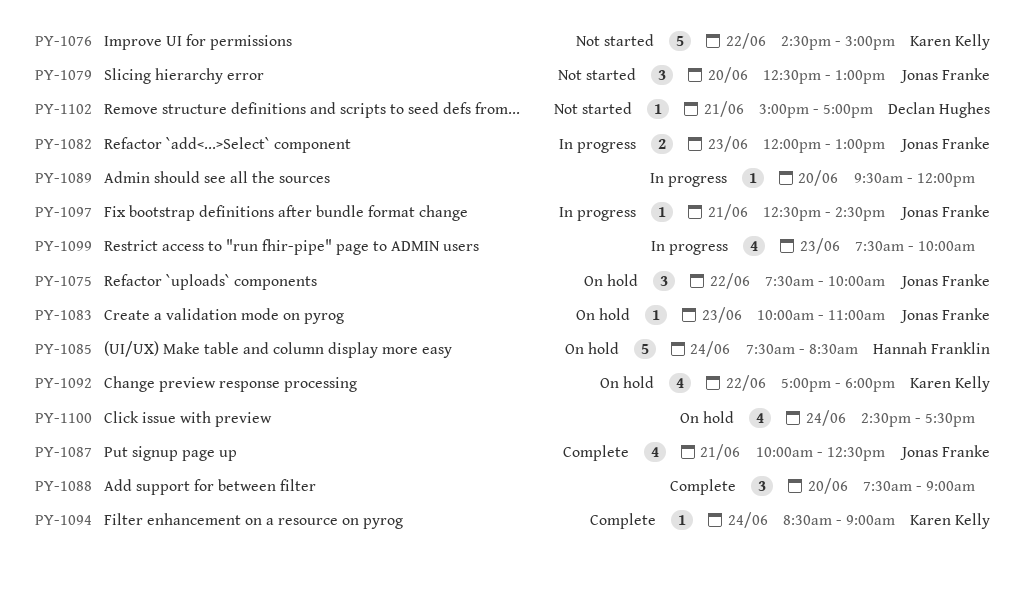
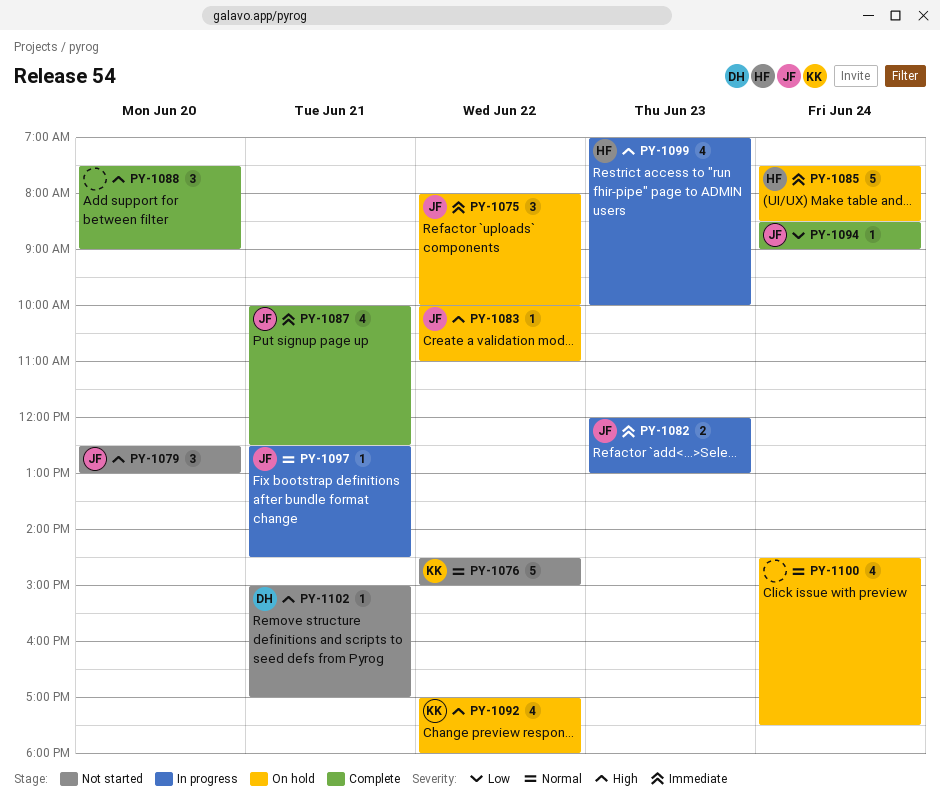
PY-1075, begins: 07:30 -> 08:00
PY-1083, day: Jun 23 -> Jun 22
PY-1089: present -> none
PY-1094, owner: Karen Kelly -> Jonas Franke
PY-1099, owner: none -> Hannah Franklin
PY-1099, begins: 07:30 -> 07:00

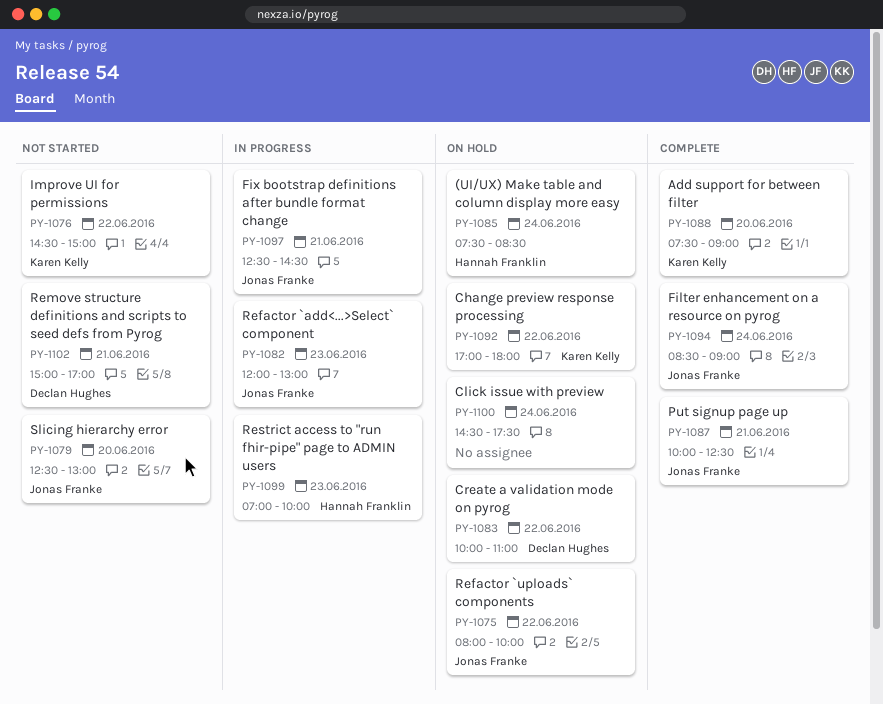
PY-1083, owner: Jonas Franke -> Declan Hughes
PY-1088, owner: none -> Karen Kelly

